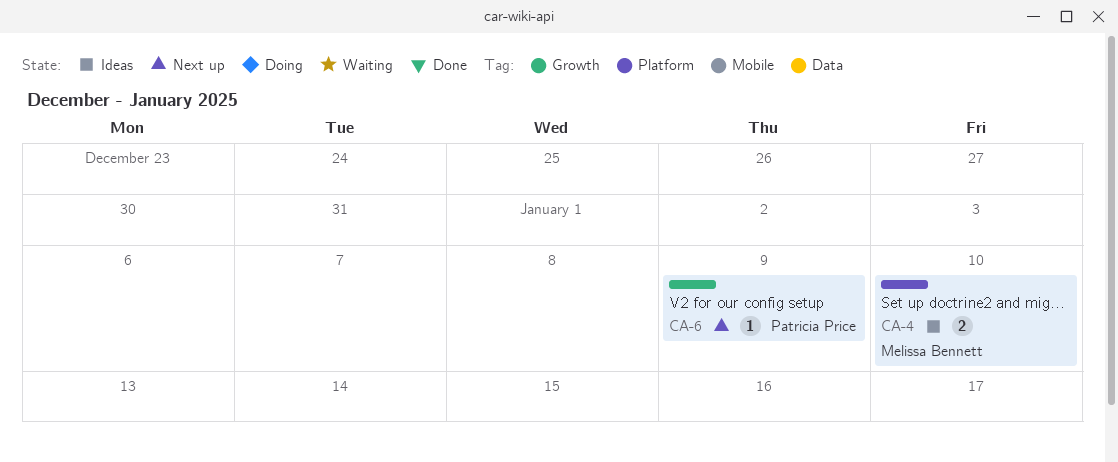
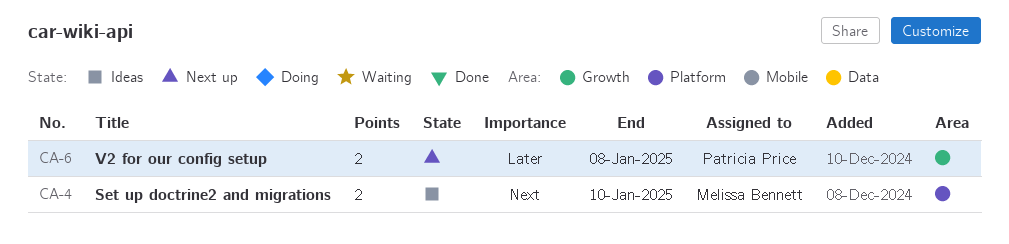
CA-6, estimate: 1 -> 2
CA-6, due: Jan 9 -> Jan 8

